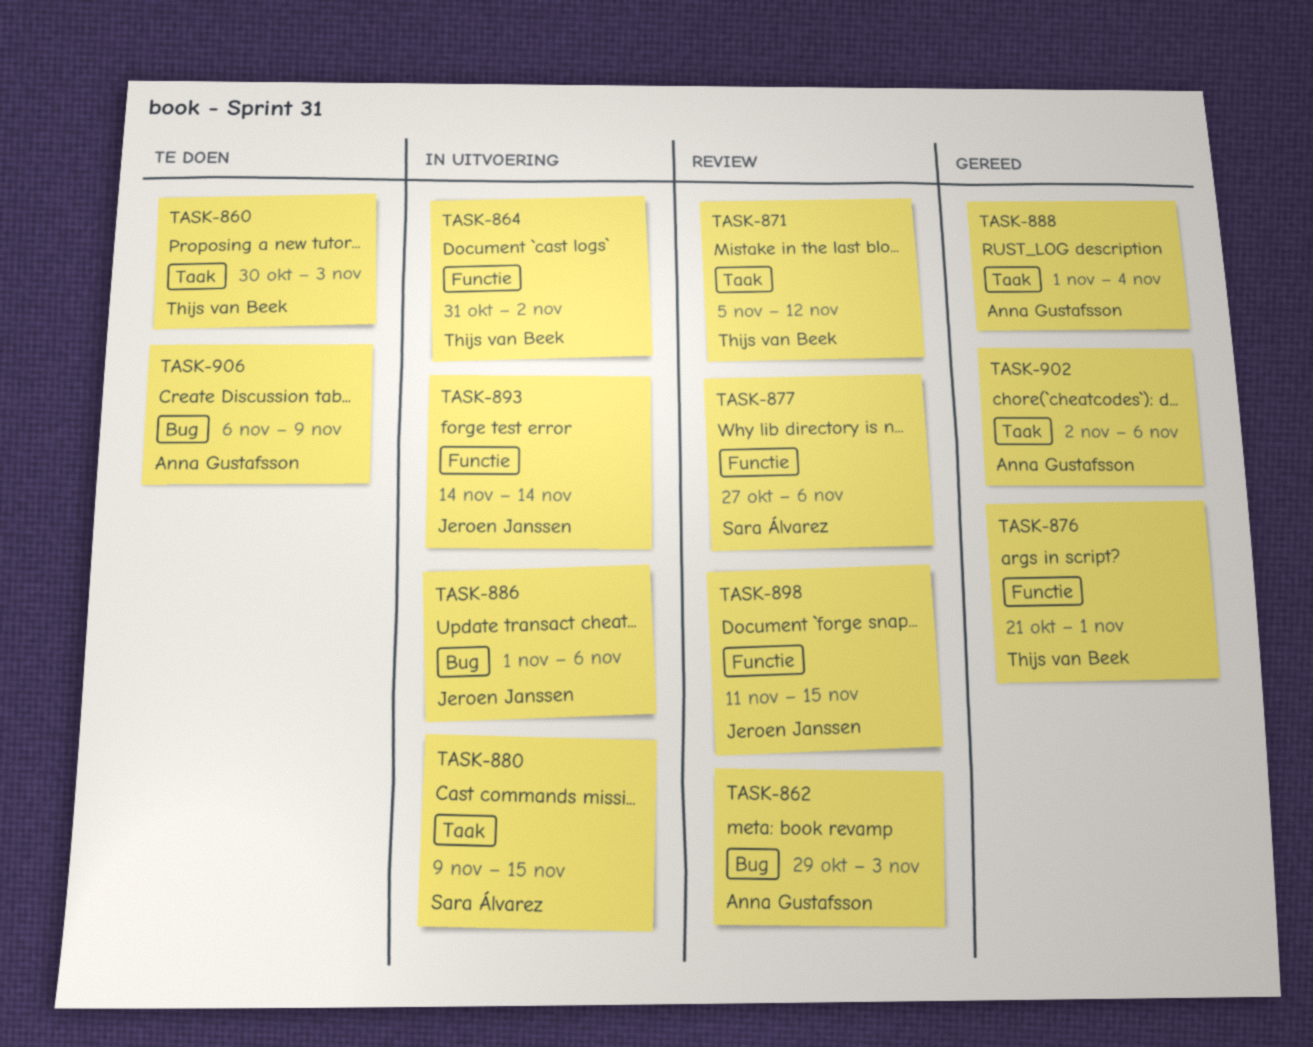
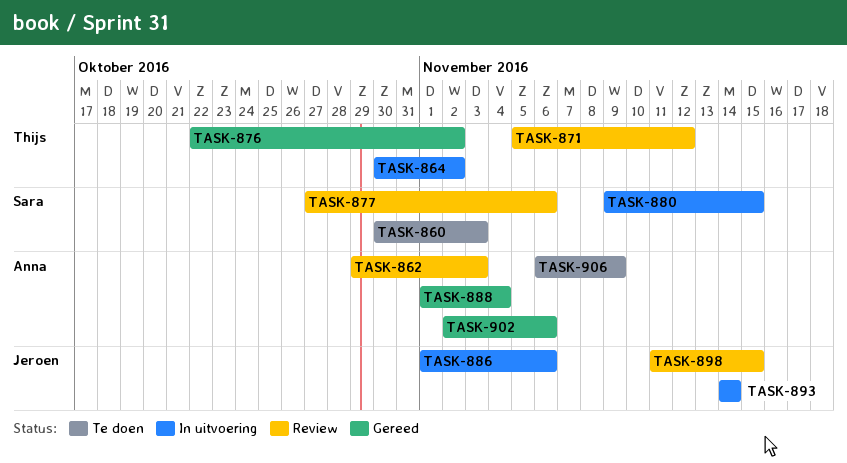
TASK-860, owner: Thijs van Beek -> Sara Álvarez
TASK-864, start: Oct 31 -> Oct 30
TASK-876, start: Oct 21 -> Oct 22
TASK-876, due: Nov 1 -> Nov 2

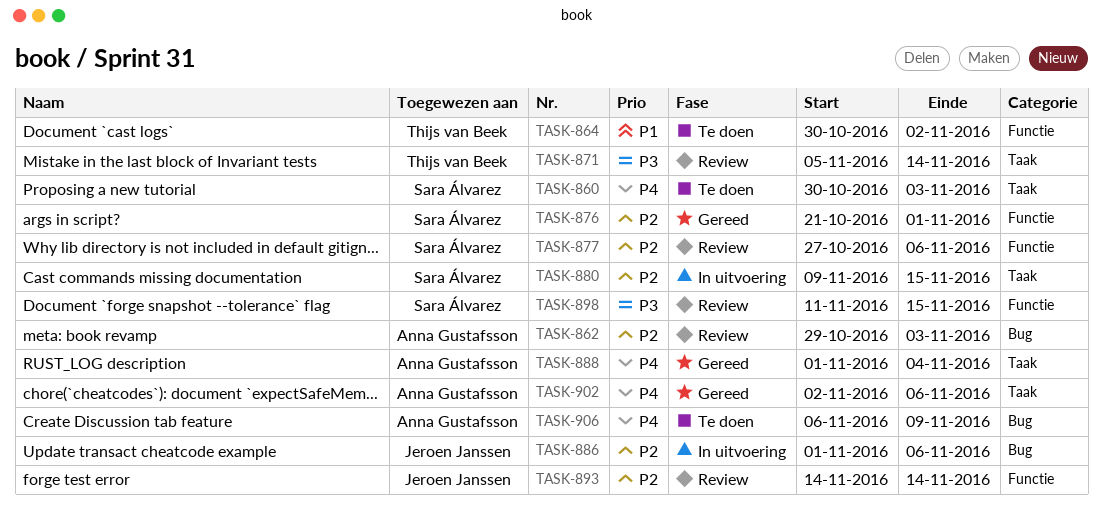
TASK-864, status: In uitvoering -> Te doen
TASK-871, due: Nov 12 -> Nov 14
TASK-876, owner: Thijs van Beek -> Sara Álvarez
TASK-876, start: Oct 22 -> Oct 21
TASK-876, due: Nov 2 -> Nov 1
TASK-893, status: In uitvoering -> Review
TASK-898, owner: Jeroen Janssen -> Sara Álvarez

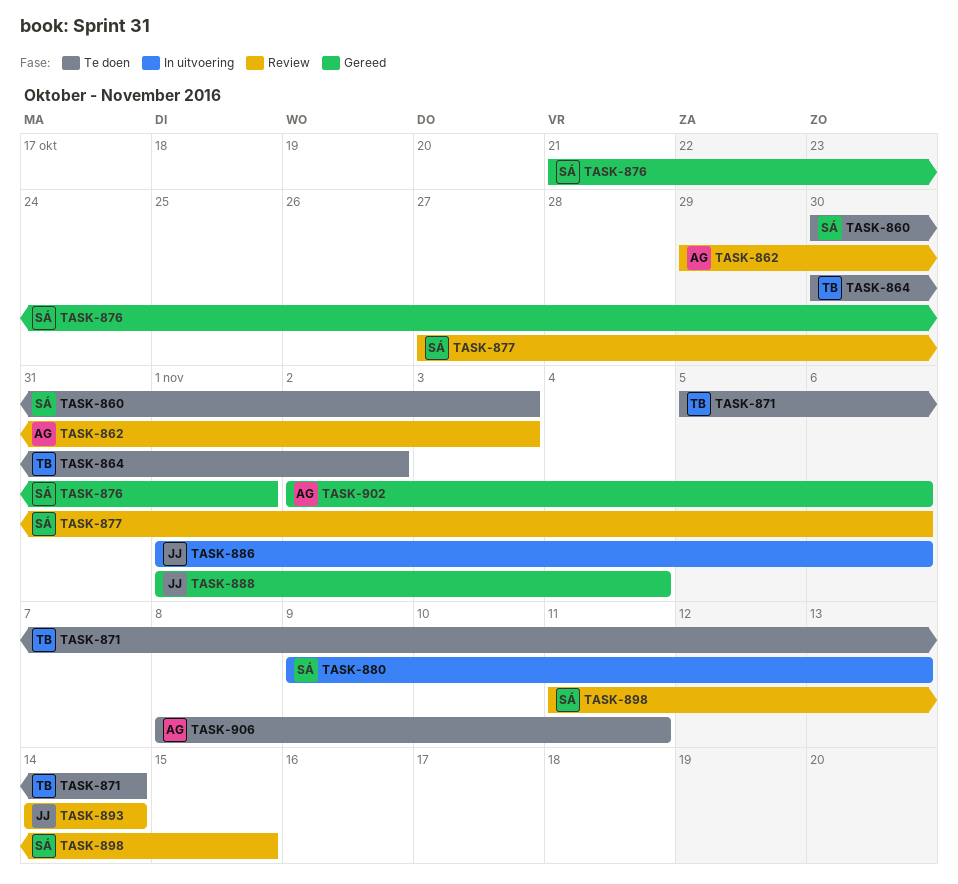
TASK-871, status: Review -> Te doen
TASK-880, due: Nov 15 -> Nov 13
TASK-888, owner: Anna Gustafsson -> Jeroen Janssen
TASK-906, start: Nov 6 -> Nov 8
TASK-906, due: Nov 9 -> Nov 11

